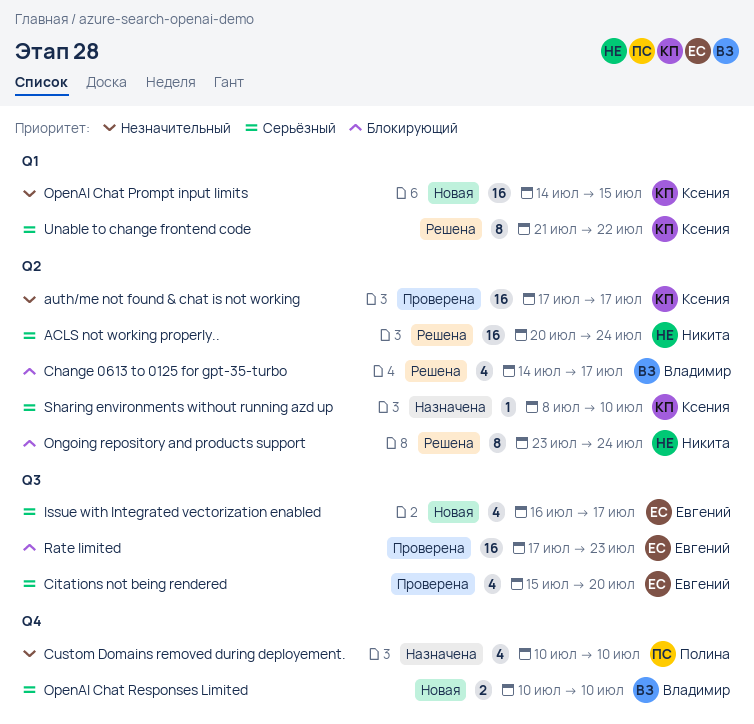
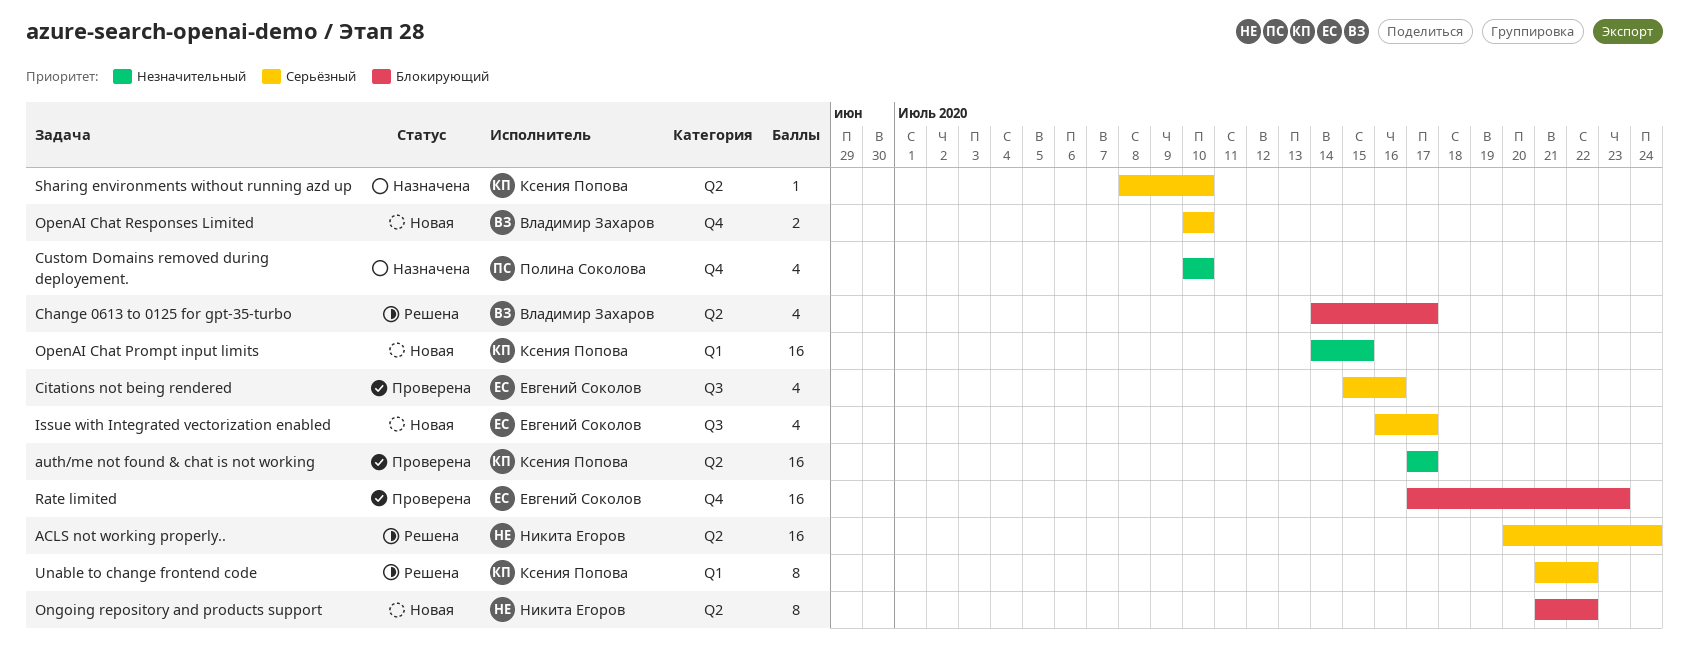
Citations not being rendered, due: Jul 20 -> Jul 16
Ongoing repository and products support, status: Решена -> Новая
Ongoing repository and products support, start: Jul 23 -> Jul 21
Ongoing repository and products support, due: Jul 24 -> Jul 22
Rate limited, label: Q3 -> Q4

